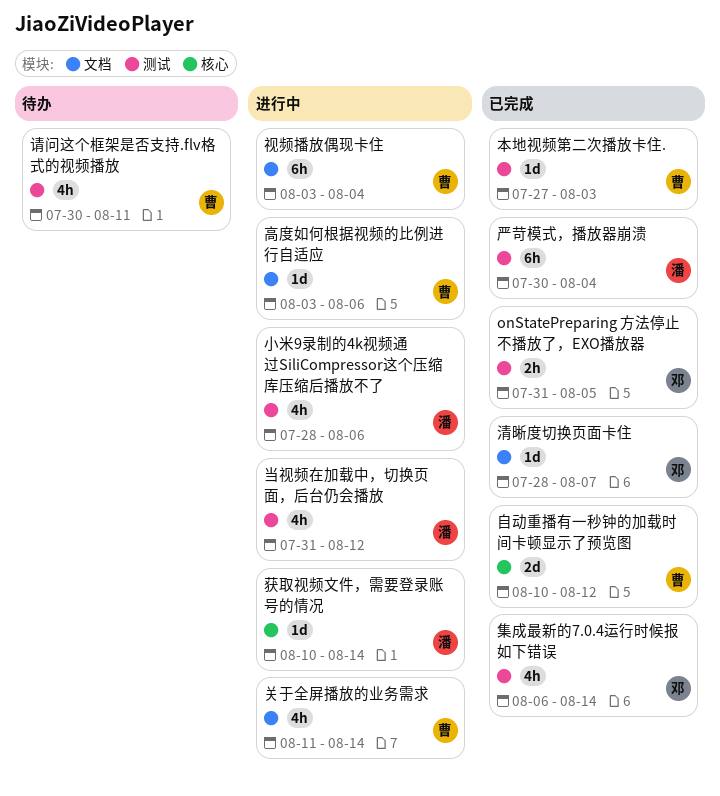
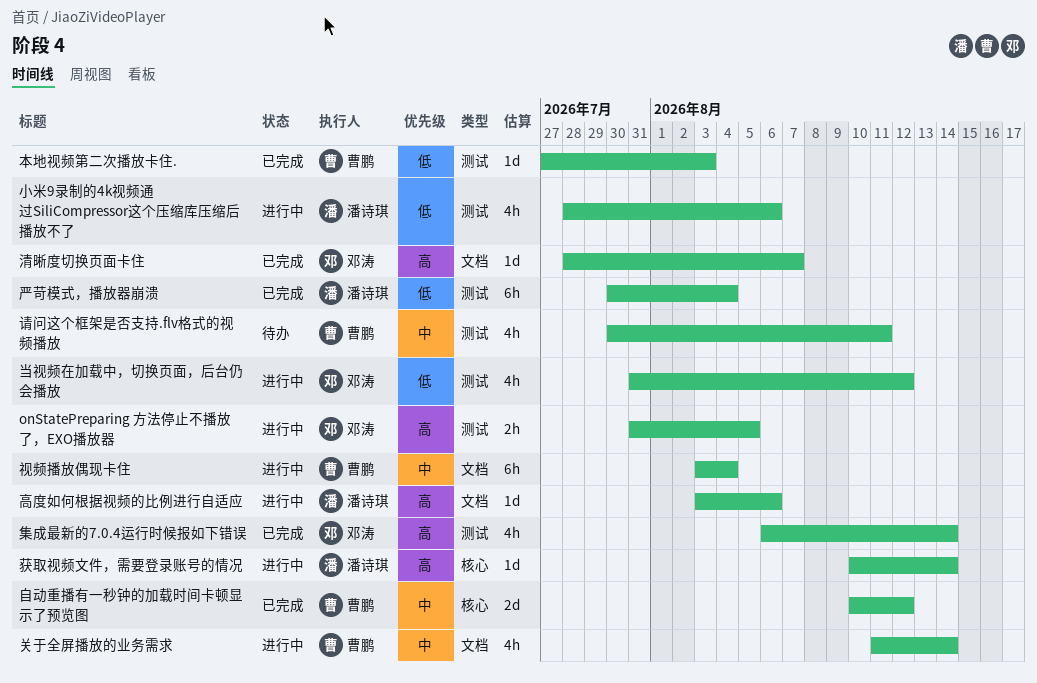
onStatePreparing 方法停止不播放了，EXO播放器, status: 已完成 -> 进行中
当视频在加载中，切换页面，后台仍会播放, owner: 潘诗琪 -> 邓涛
高度如何根据视频的比例进行自适应, owner: 曹鹏 -> 潘诗琪

